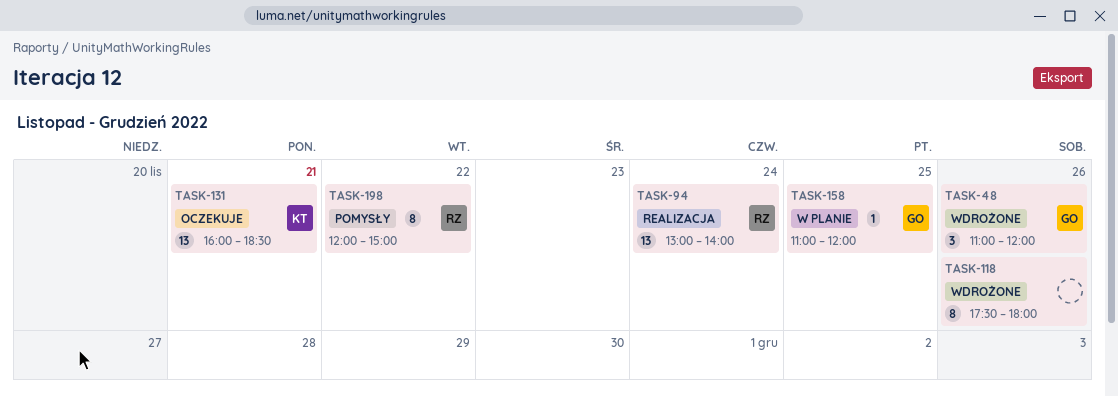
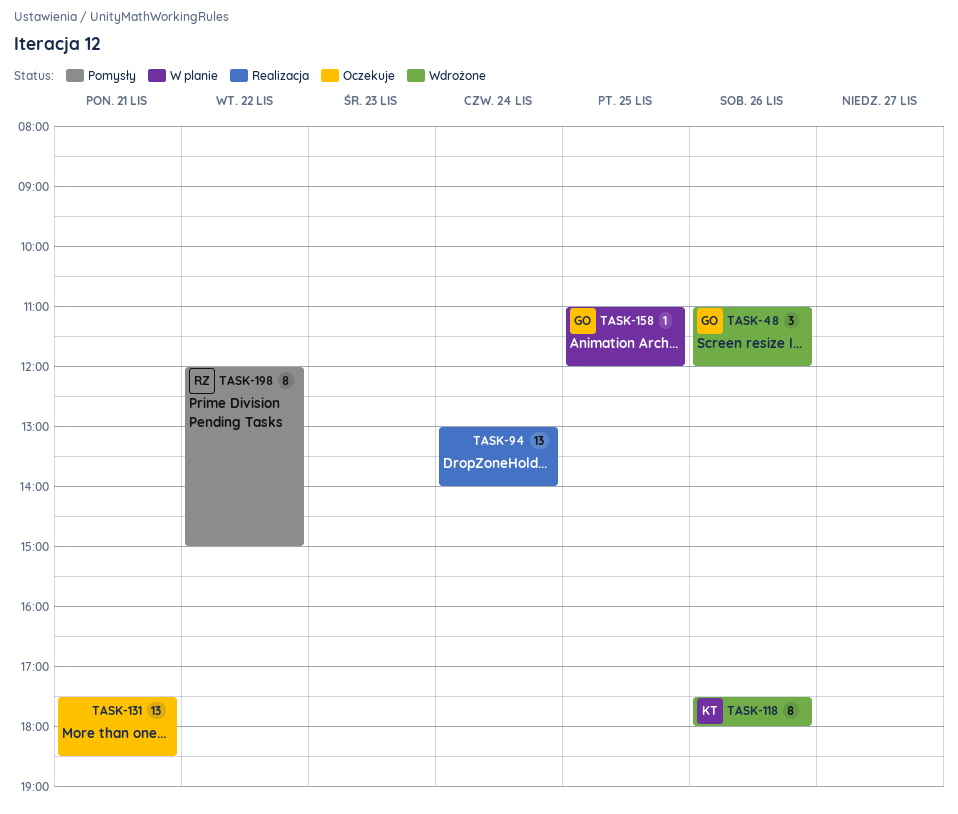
TASK-94, owner: RZ -> none
TASK-118, owner: none -> KT
TASK-131, owner: KT -> none
TASK-131, begins: 16:00 -> 17:30

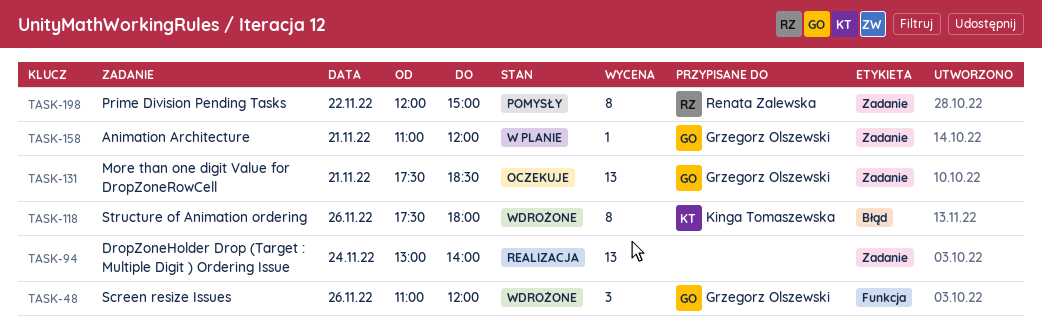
TASK-131, owner: none -> Grzegorz Olszewski
TASK-158, day: Nov 25 -> Nov 21

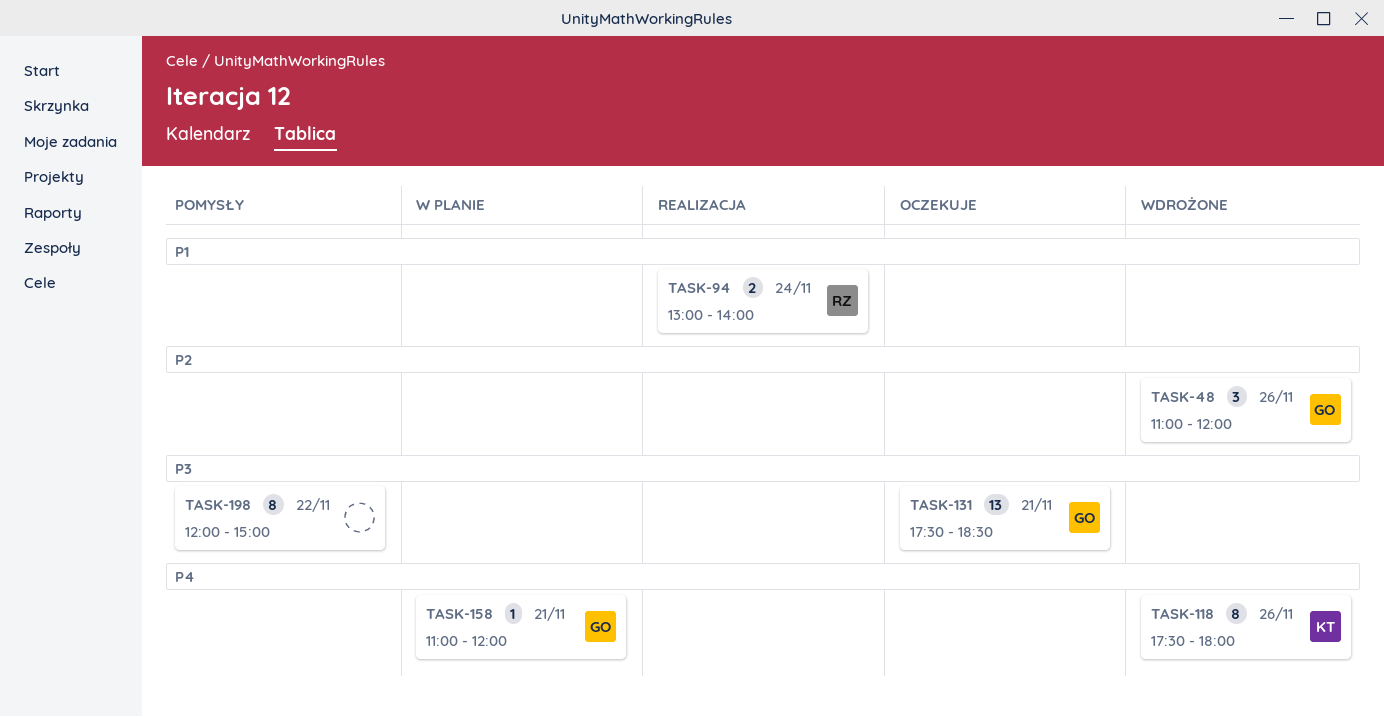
TASK-94, owner: none -> Renata Zalewska
TASK-94, estimate: 13 -> 2
TASK-198, owner: Renata Zalewska -> none

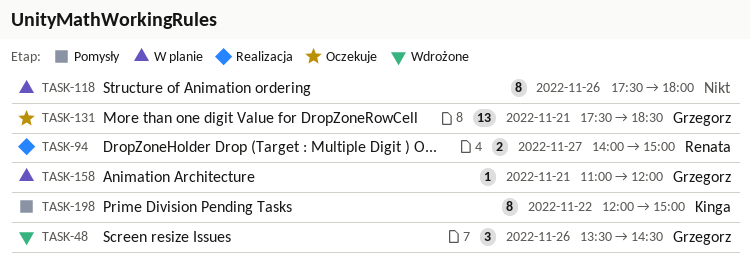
TASK-48, begins: 11:00 -> 13:30
TASK-48, ends: 12:00 -> 14:30
TASK-94, day: Nov 24 -> Nov 27
TASK-94, begins: 13:00 -> 14:00
TASK-94, ends: 14:00 -> 15:00
TASK-118, status: Wdrożone -> W planie
TASK-118, owner: Kinga -> none
TASK-198, owner: none -> Kinga

